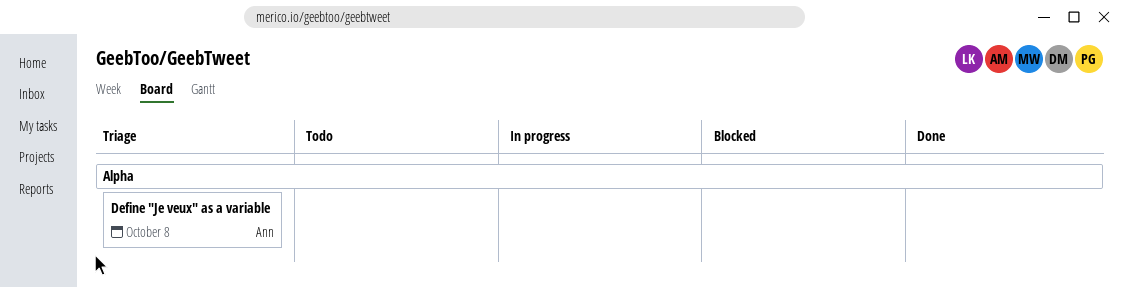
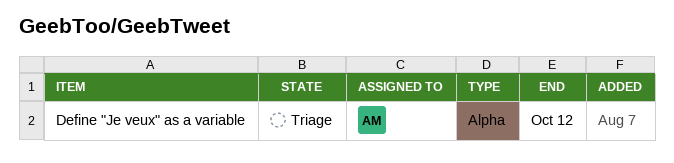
Define "Je veux" as a variable, due: Oct 8 -> Oct 12

